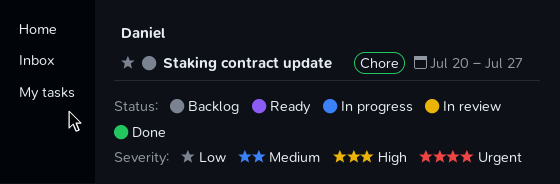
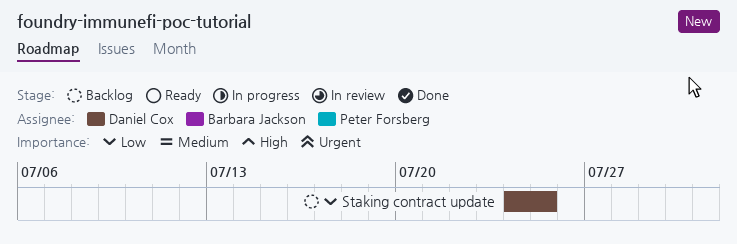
Staking contract update, start: Jul 20 -> Jul 24
Staking contract update, due: Jul 27 -> Jul 25

